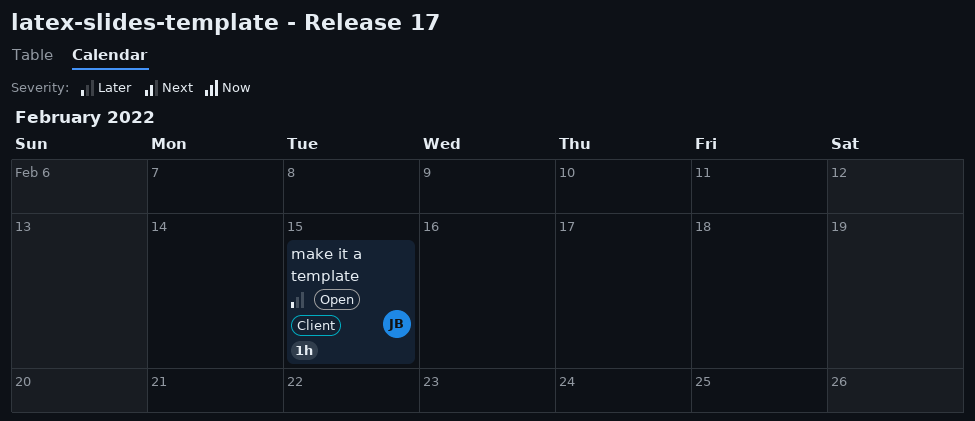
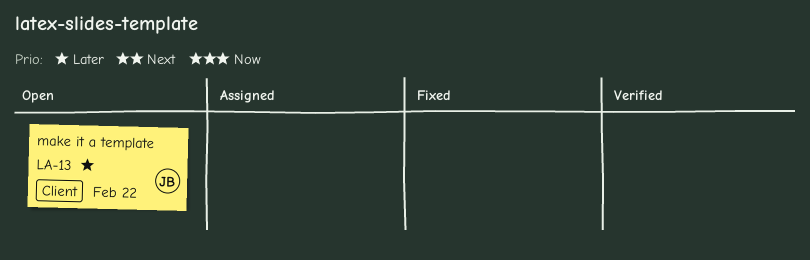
make it a template, due: Feb 15 -> Feb 22

